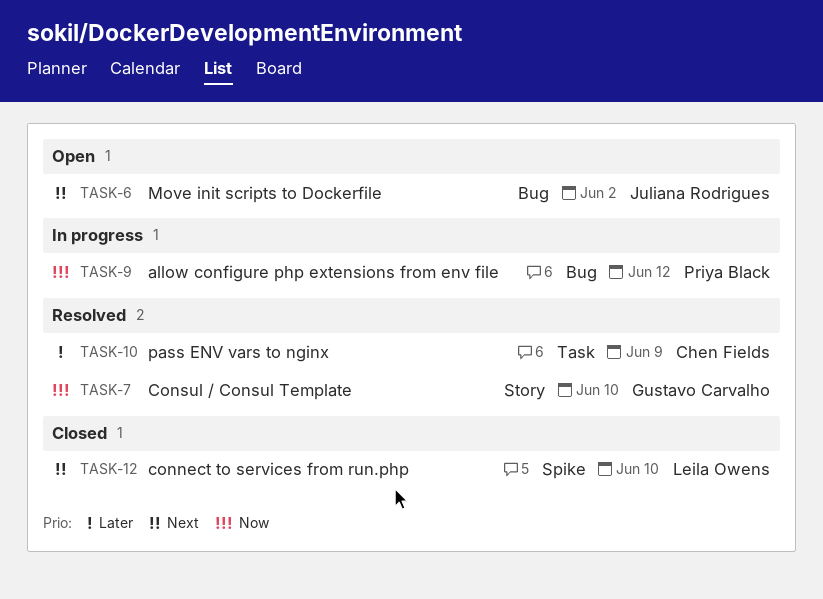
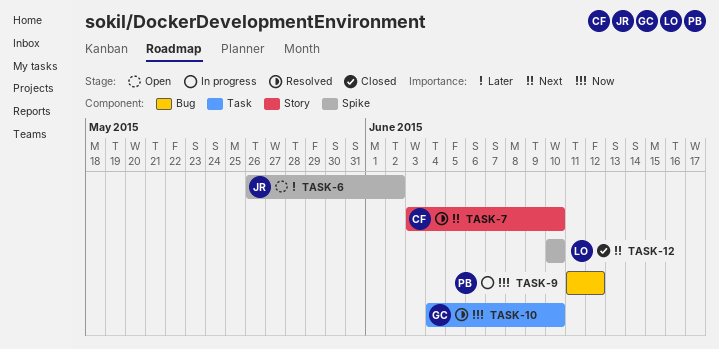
TASK-6, priority: Next -> Later
TASK-6, label: Bug -> Spike
TASK-7, owner: Gustavo Carvalho -> Chen Fields
TASK-7, priority: Now -> Next
TASK-10, owner: Chen Fields -> Gustavo Carvalho
TASK-10, priority: Later -> Now
TASK-10, due: Jun 9 -> Jun 10

